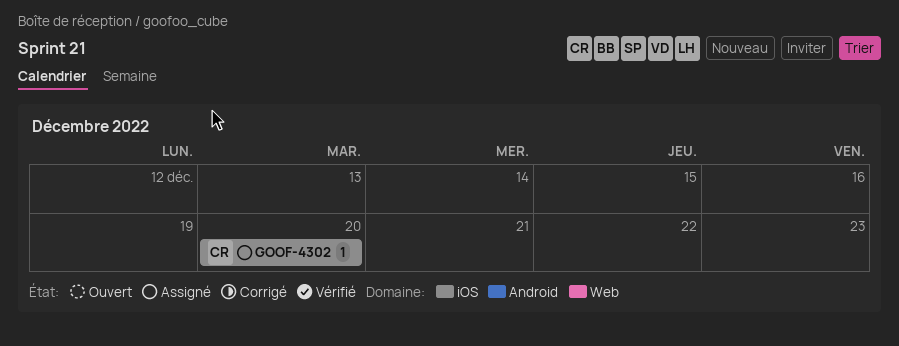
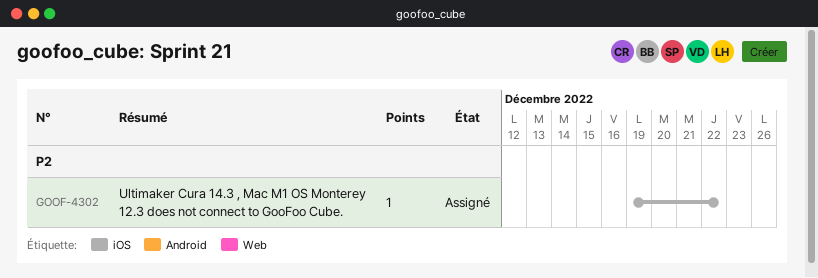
GOOF-4302, start: Dec 20 -> Dec 19
GOOF-4302, due: Dec 20 -> Dec 22

